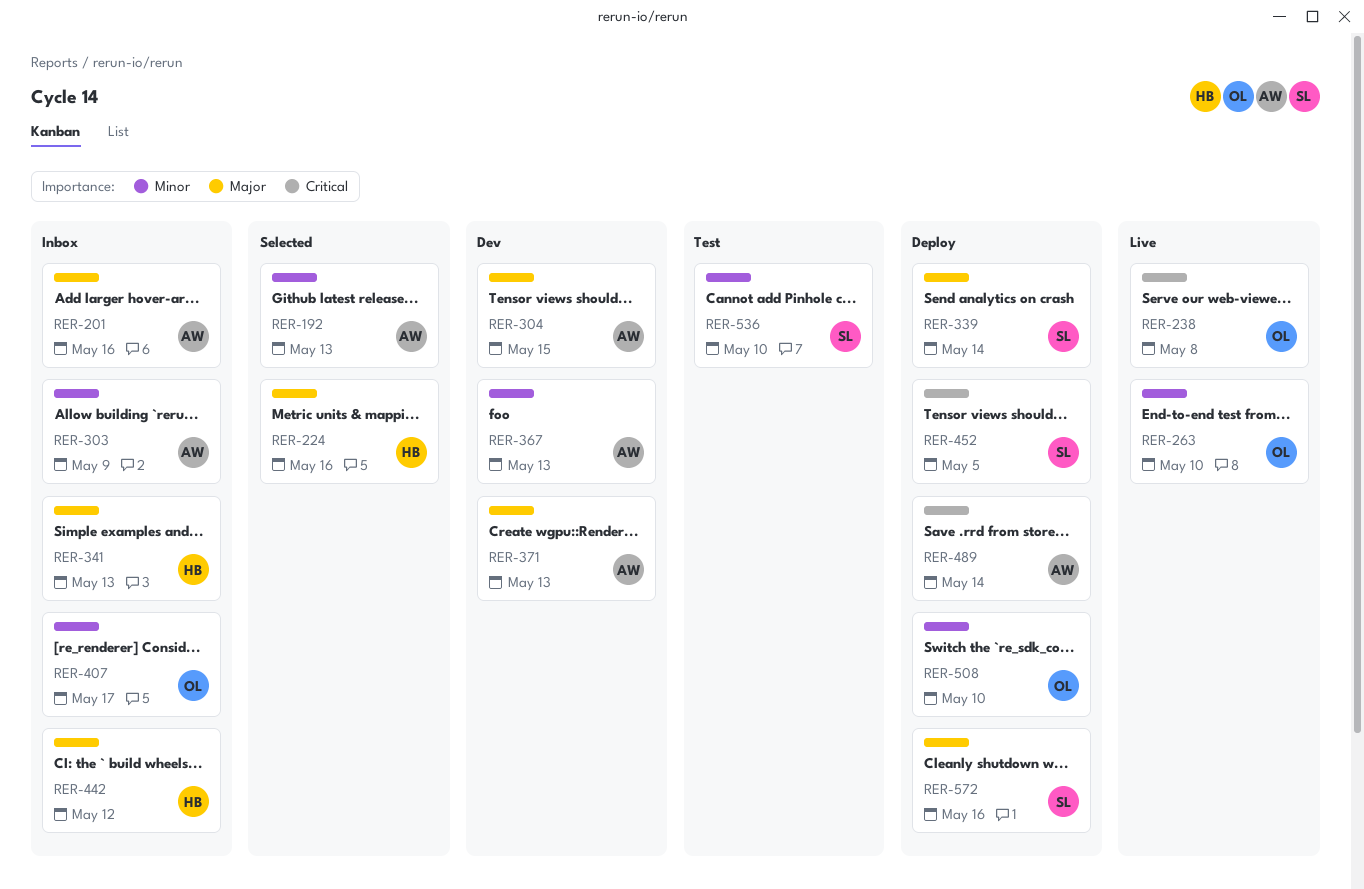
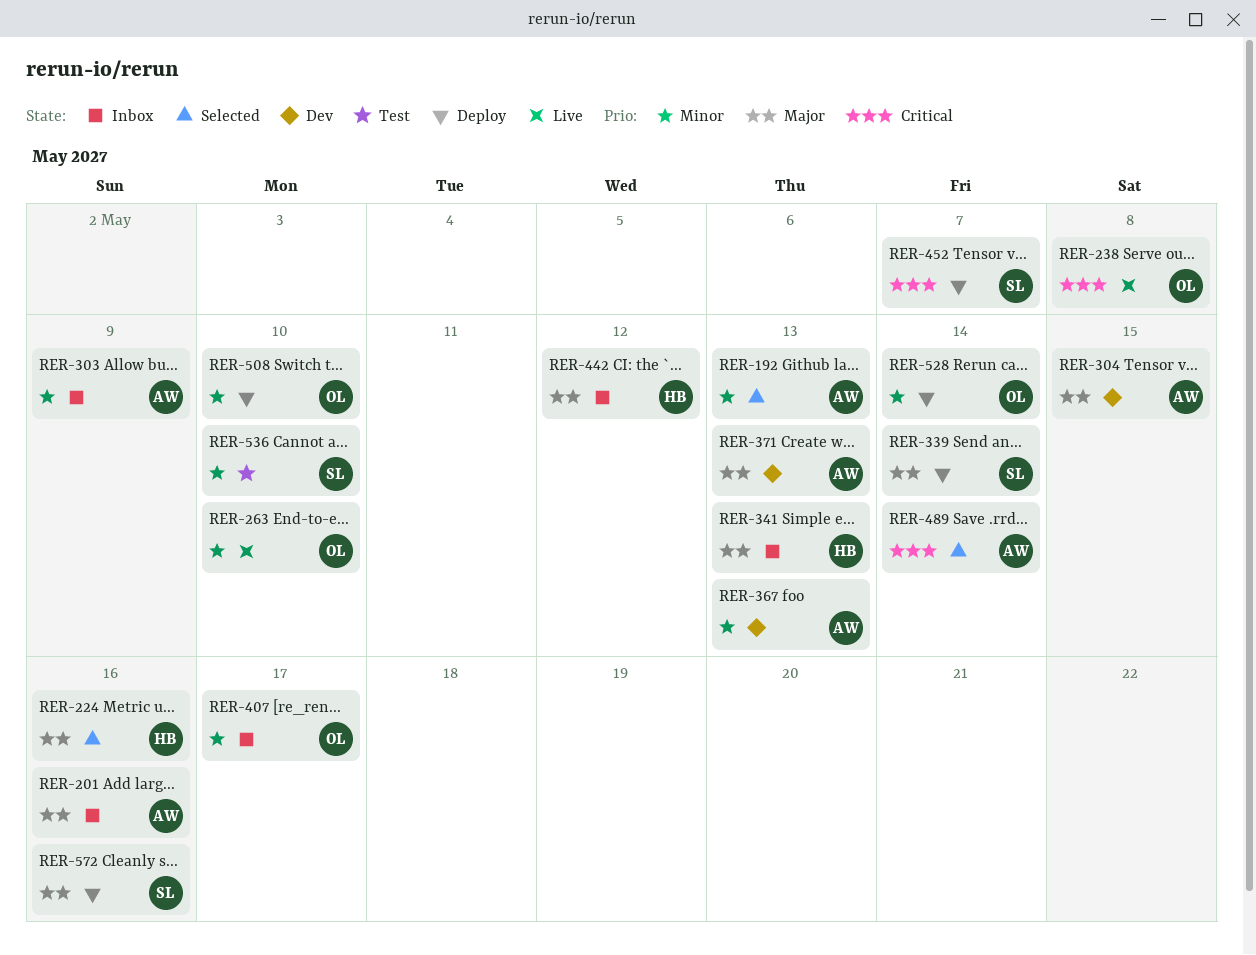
RER-452, due: May 5 -> May 7
RER-489, status: Deploy -> Selected
RER-528: none -> present

